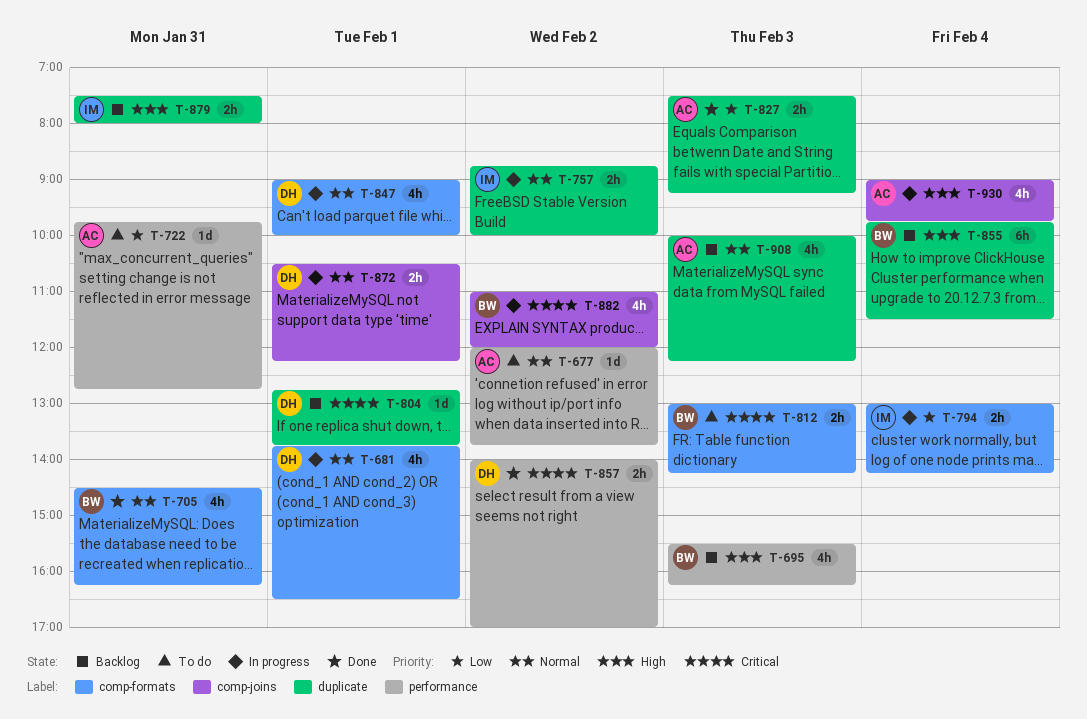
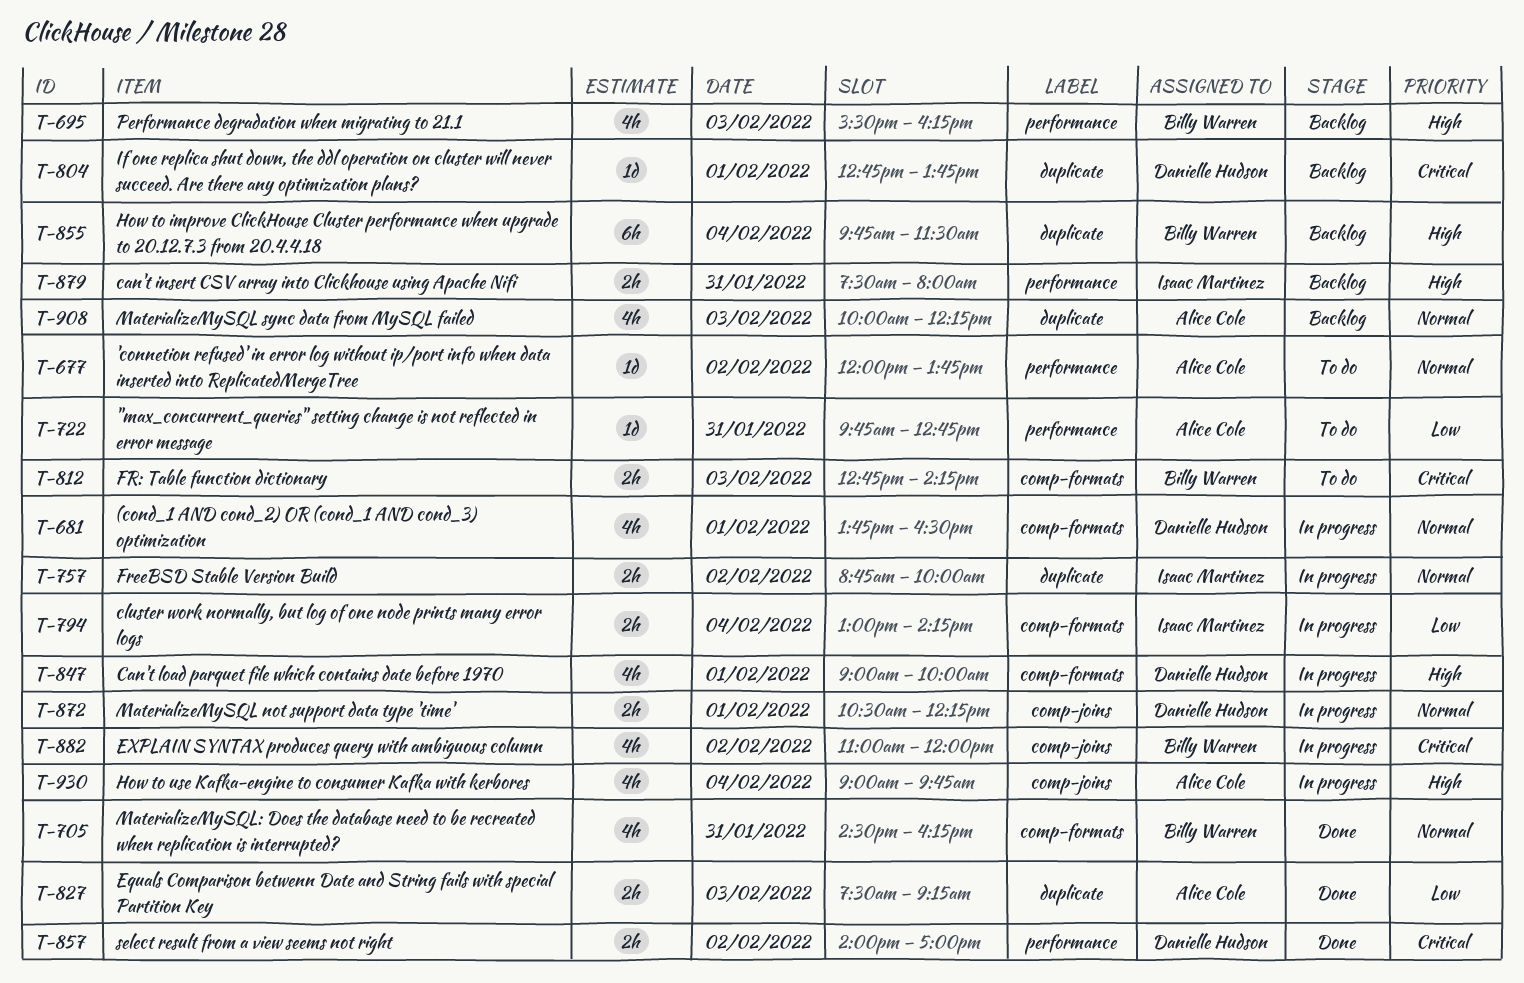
T-812, begins: 13:00 -> 12:45
T-847, priority: Normal -> High
T-879, label: duplicate -> performance

